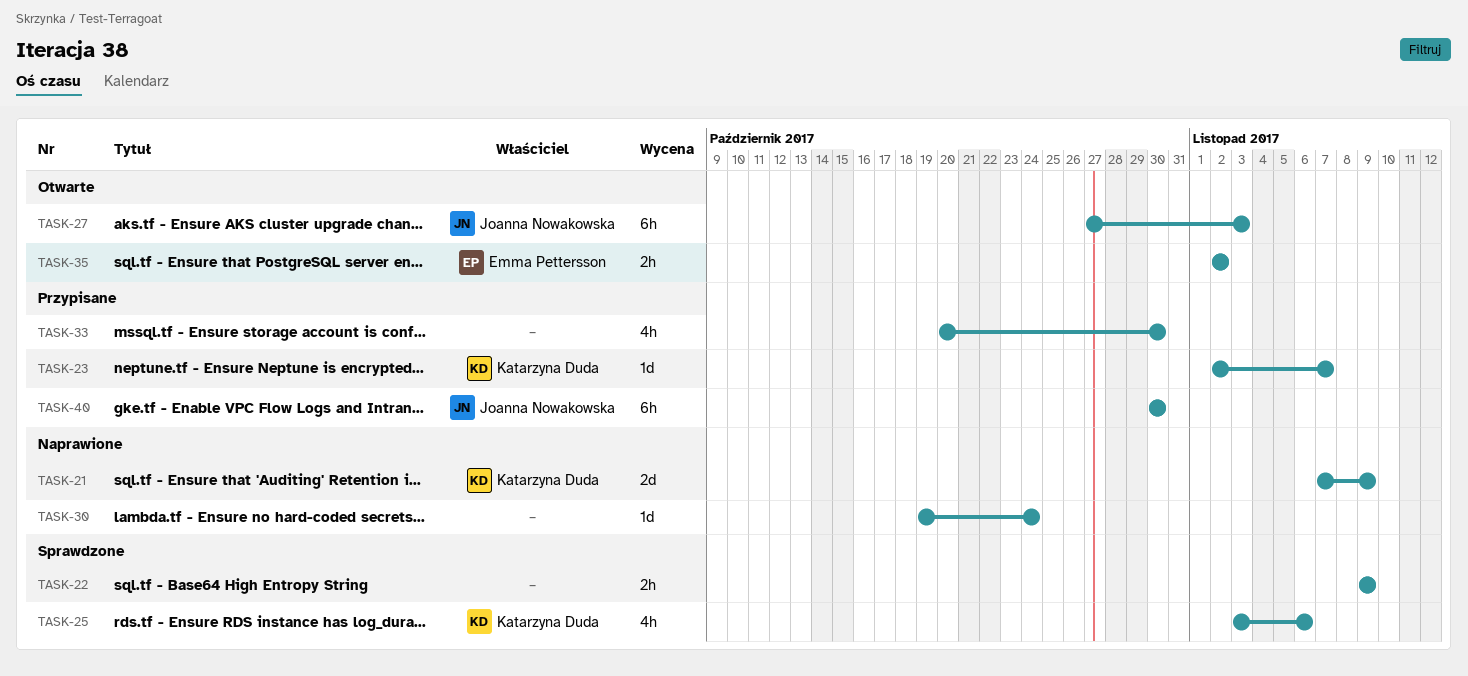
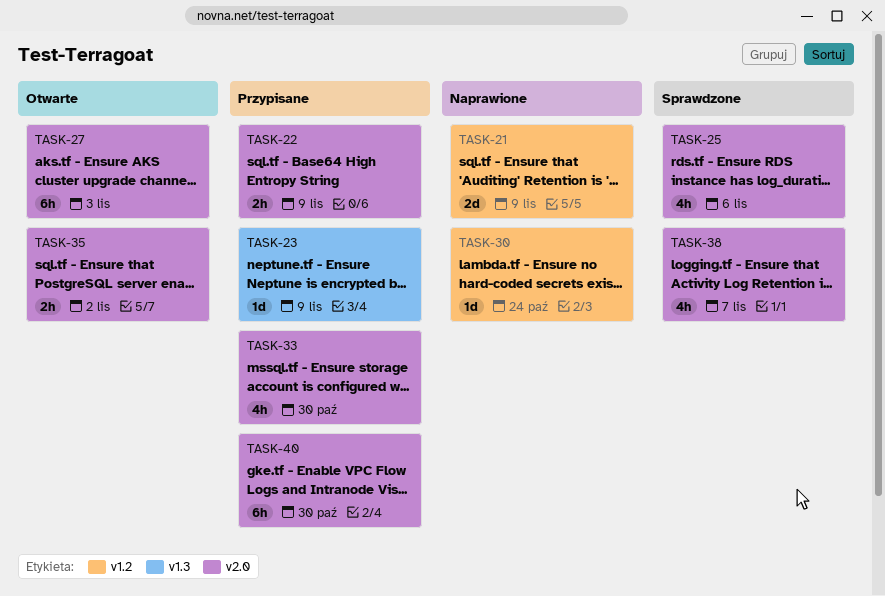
TASK-22, status: Sprawdzone -> Przypisane
TASK-23, due: Nov 7 -> Nov 9
TASK-38: none -> present

